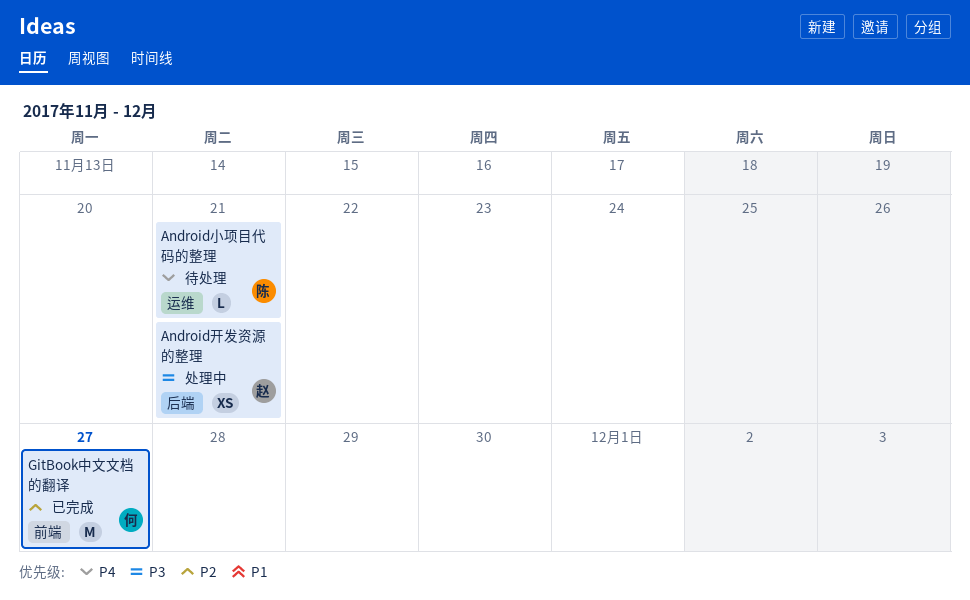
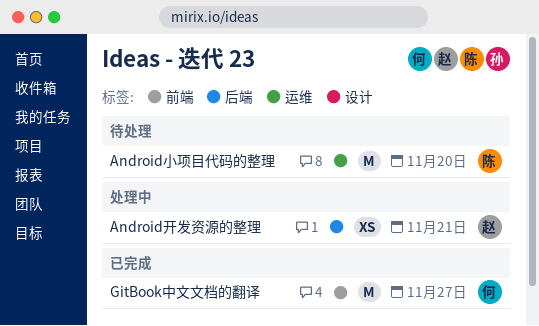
Android小项目代码的整理, estimate: L -> M
Android小项目代码的整理, due: Nov 21 -> Nov 20

